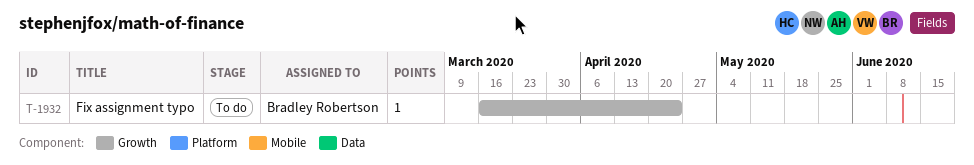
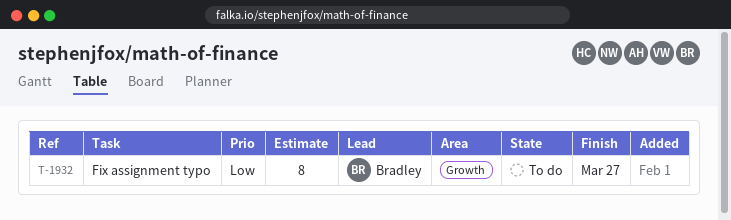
T-1932, estimate: 1 -> 8
T-1932, due: Apr 24 -> Mar 27

